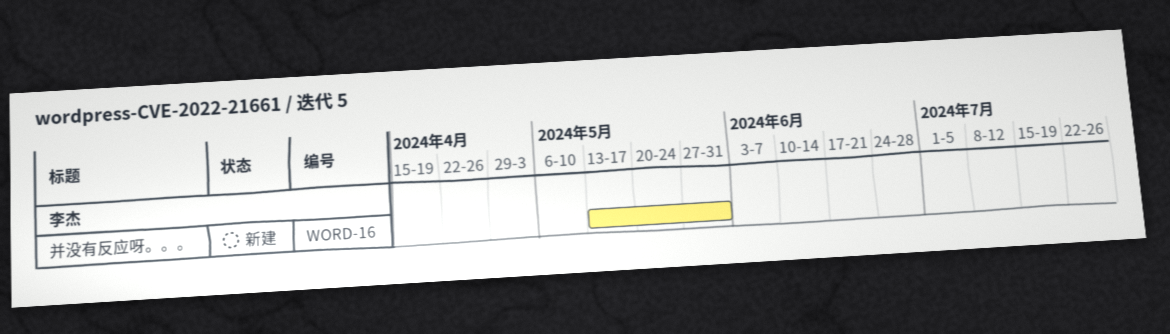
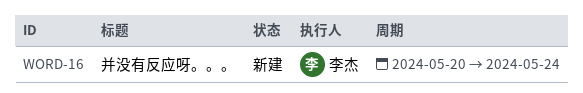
WORD-16, start: May 13 -> May 20
WORD-16, due: May 31 -> May 24

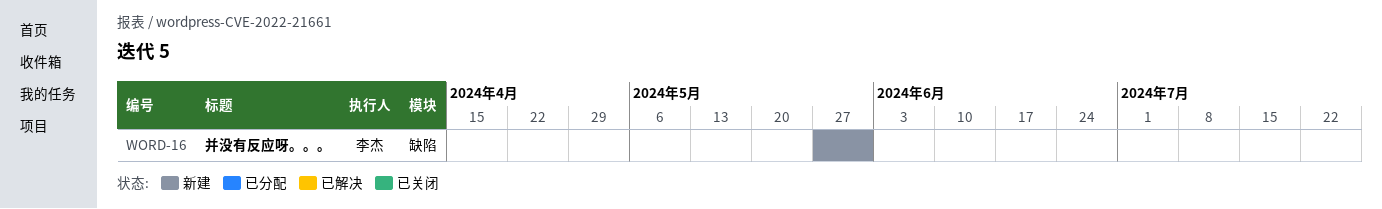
WORD-16, start: May 20 -> May 27
WORD-16, due: May 24 -> May 31

